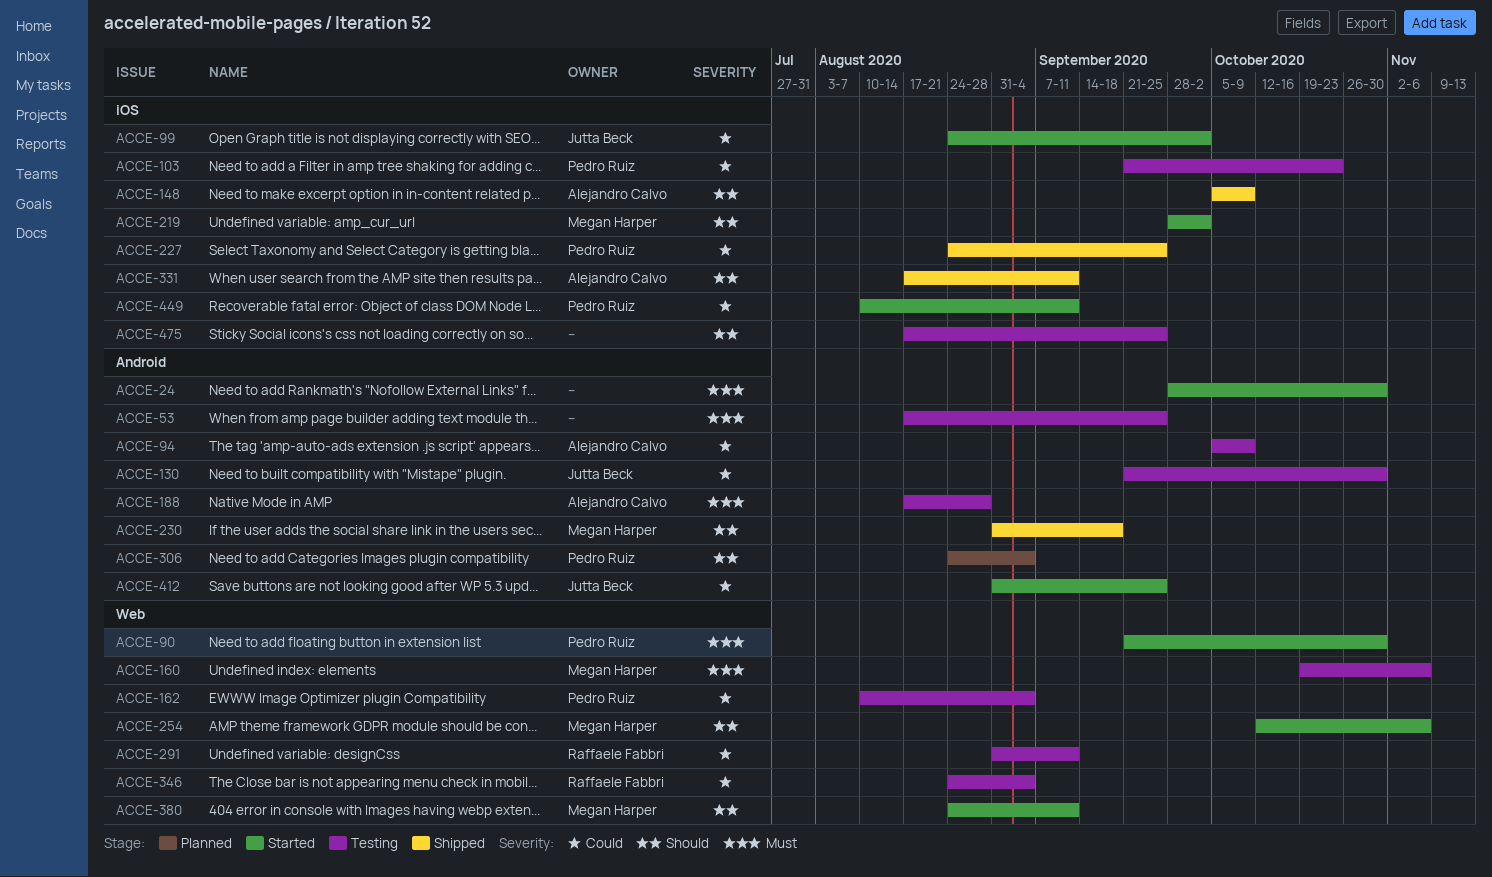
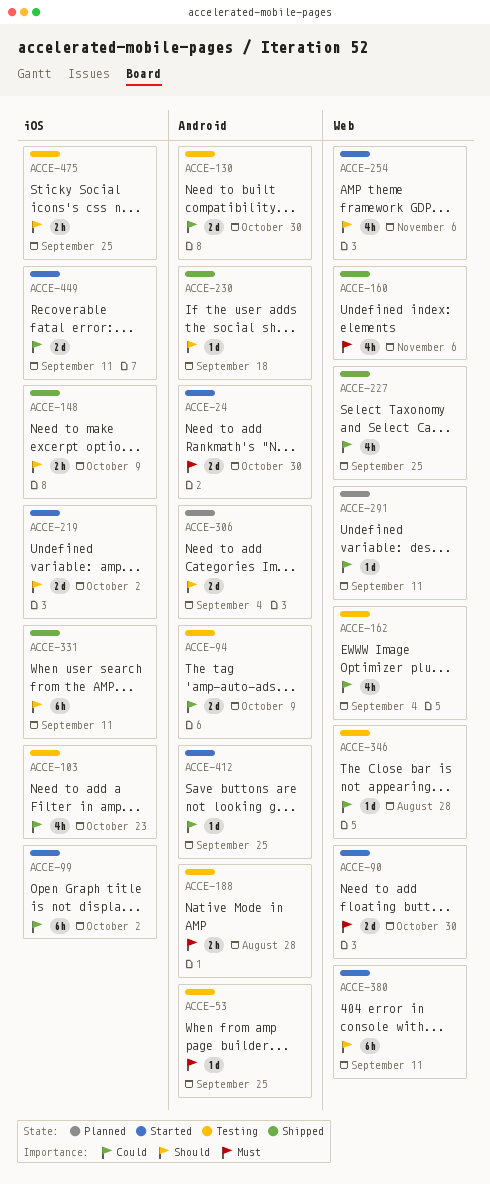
ACCE-160, status: Testing -> Shipped
ACCE-227, label: iOS -> Web
ACCE-291, status: Testing -> Planned
ACCE-346, due: Sep 4 -> Aug 28

